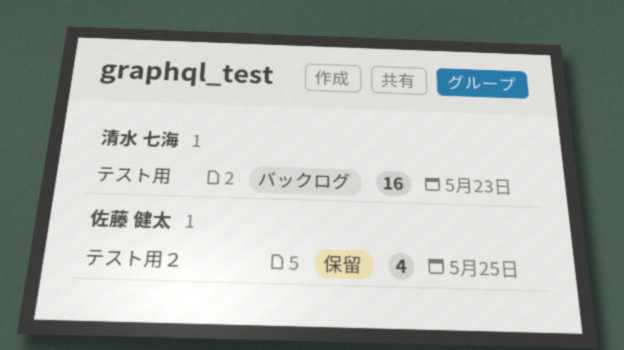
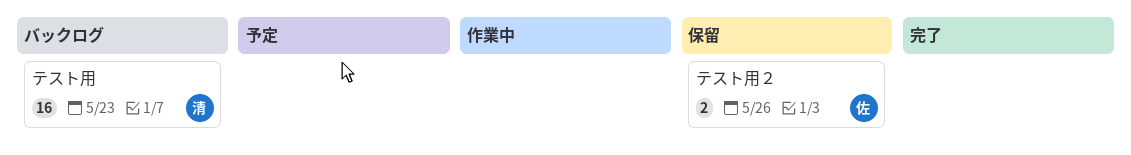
テスト用２, estimate: 4 -> 2
テスト用２, due: May 25 -> May 26

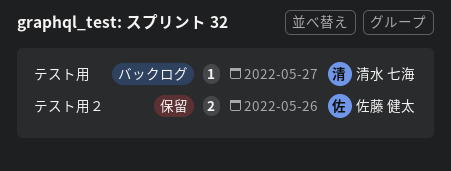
テスト用, estimate: 16 -> 1
テスト用, due: May 23 -> May 27

